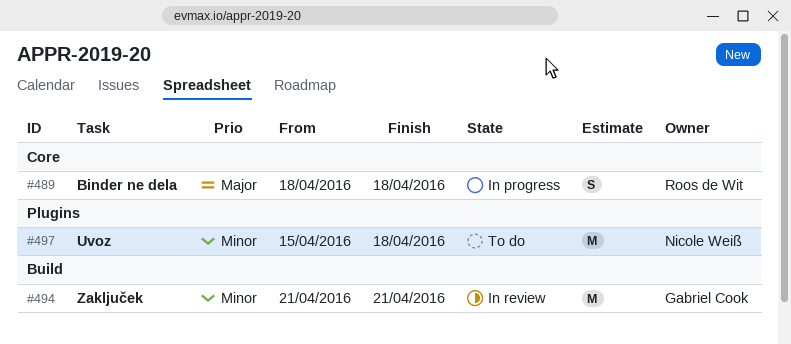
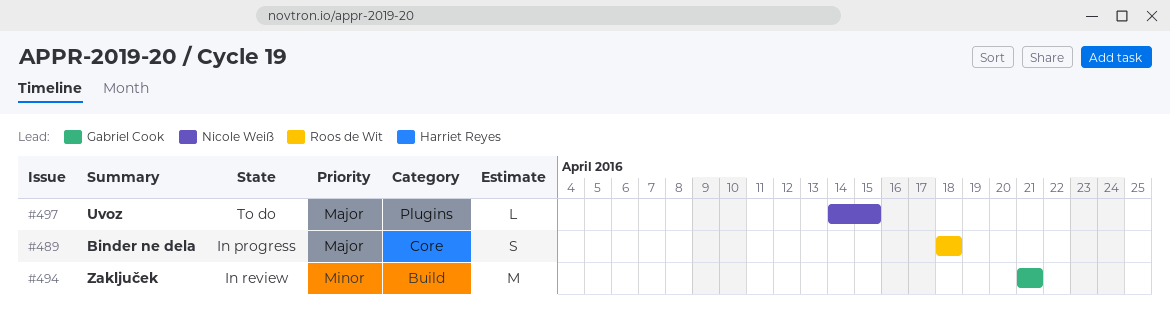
#497, priority: Minor -> Major
#497, estimate: M -> L
#497, start: Apr 15 -> Apr 14
#497, due: Apr 18 -> Apr 15

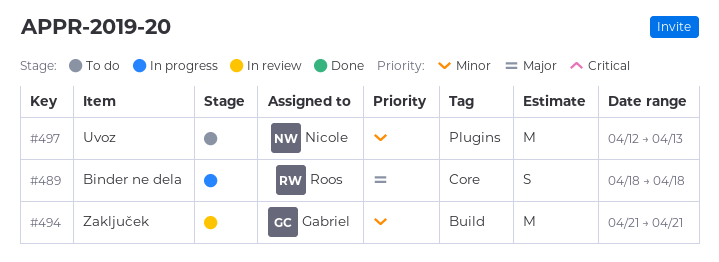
#497, priority: Major -> Minor
#497, estimate: L -> M
#497, start: Apr 14 -> Apr 12
#497, due: Apr 15 -> Apr 13

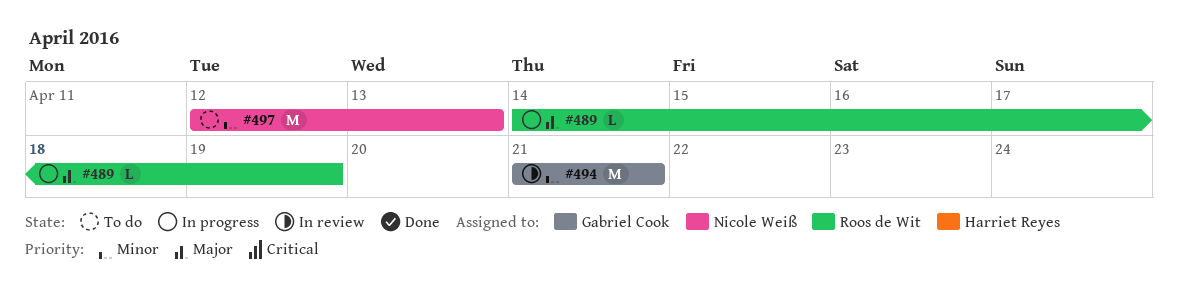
#489, estimate: S -> L
#489, start: Apr 18 -> Apr 14
#489, due: Apr 18 -> Apr 19

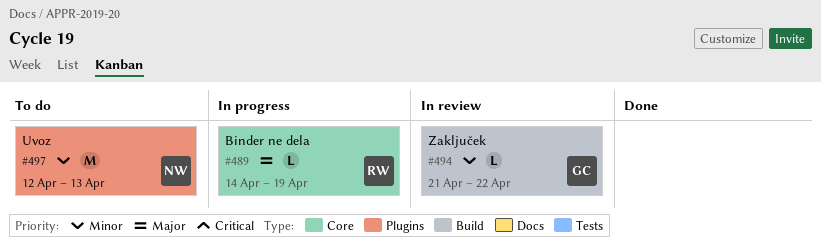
#494, estimate: M -> L
#494, due: Apr 21 -> Apr 22

